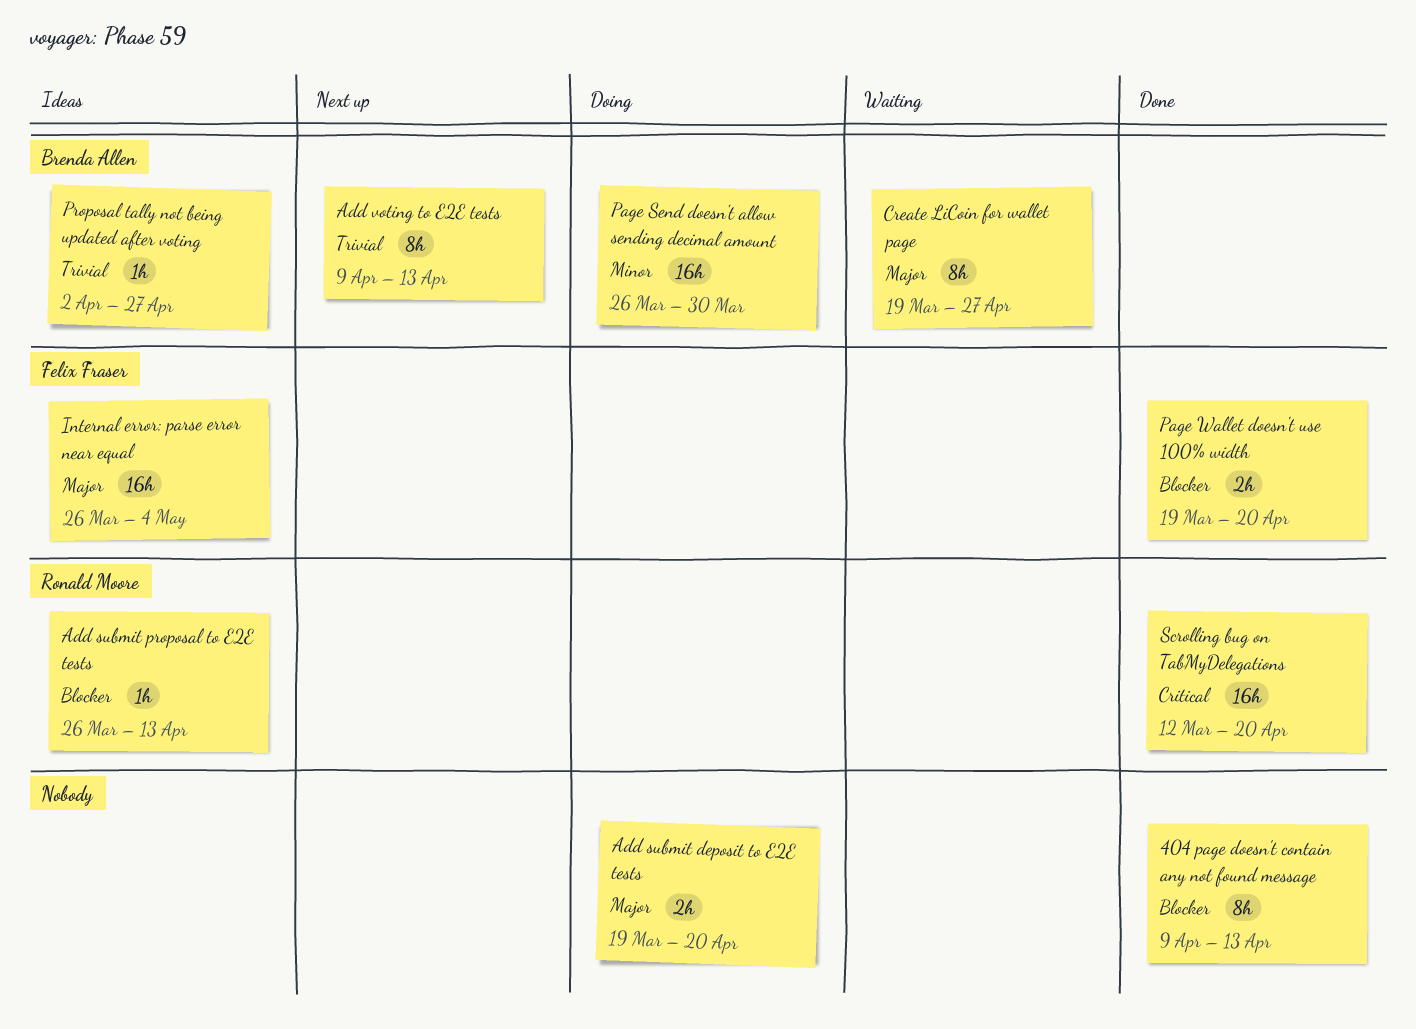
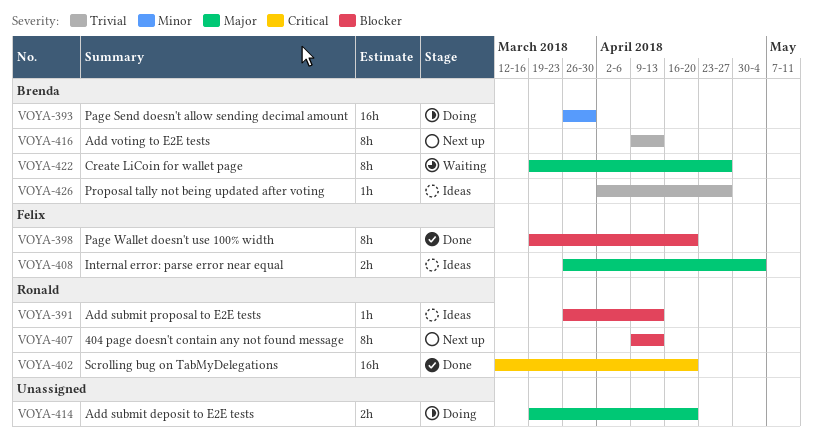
404 page doesn't contain any not found message, status: Done -> Next up
404 page doesn't contain any not found message, owner: none -> Ronald Moore
Internal error: parse error near equal, estimate: 16h -> 2h
Page Wallet doesn't use 100% width, estimate: 2h -> 8h

